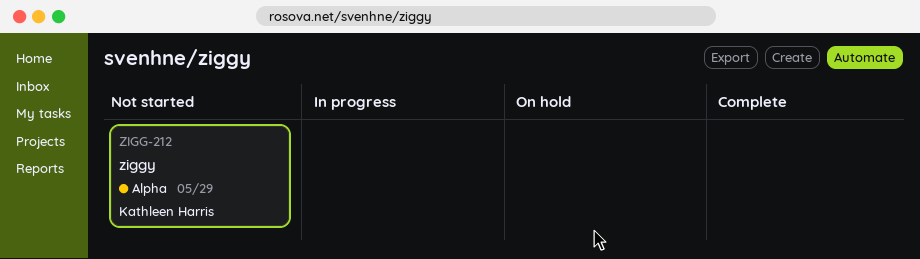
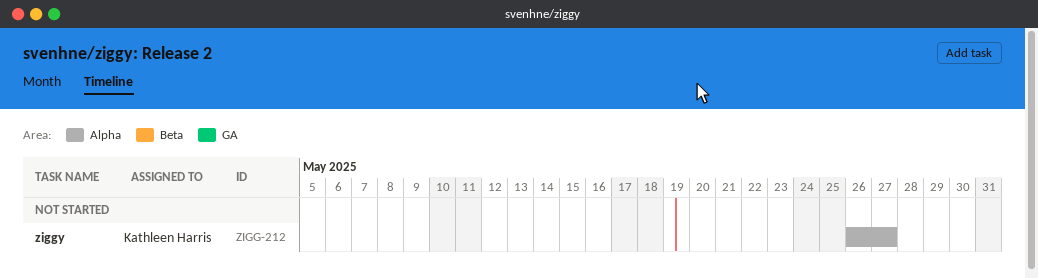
ZIGG-212, due: May 29 -> May 27

